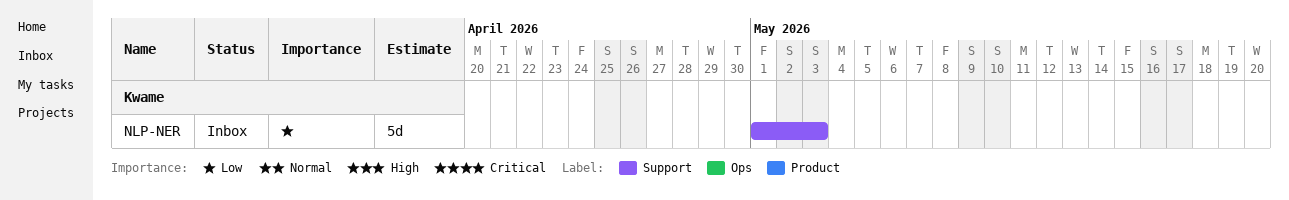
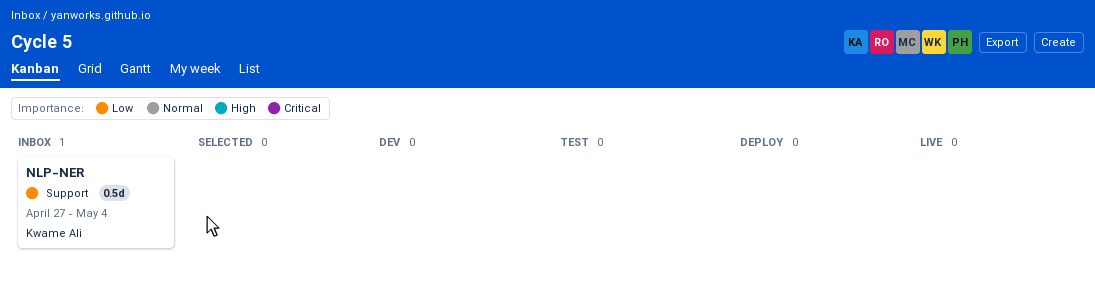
NLP-NER, estimate: 5d -> 0.5d
NLP-NER, start: May 1 -> Apr 27
NLP-NER, due: May 3 -> May 4

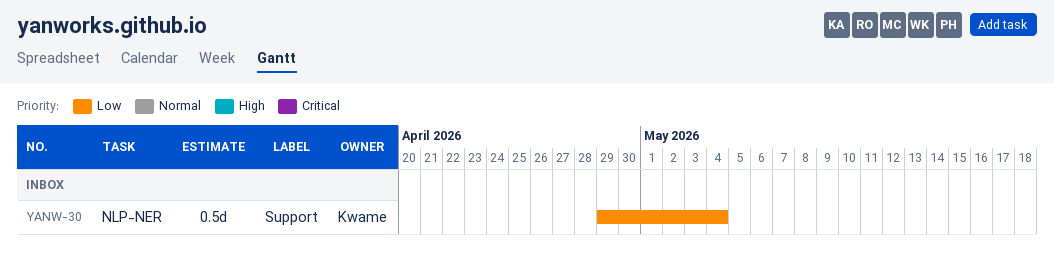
NLP-NER, start: Apr 27 -> Apr 29

